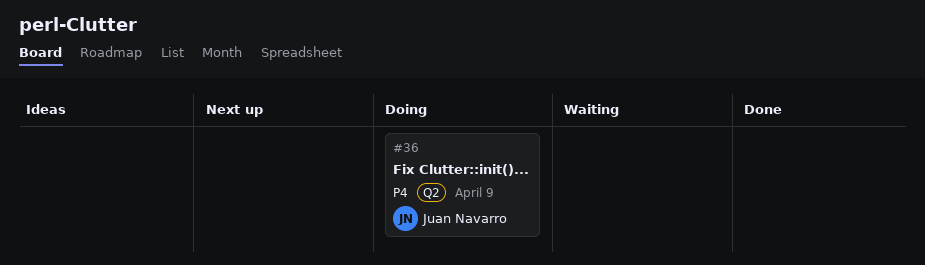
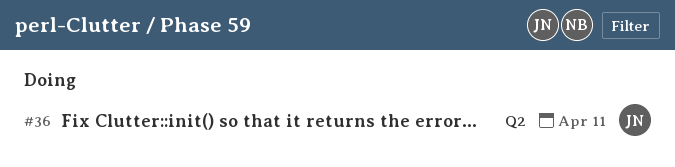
#36, due: Apr 9 -> Apr 11

